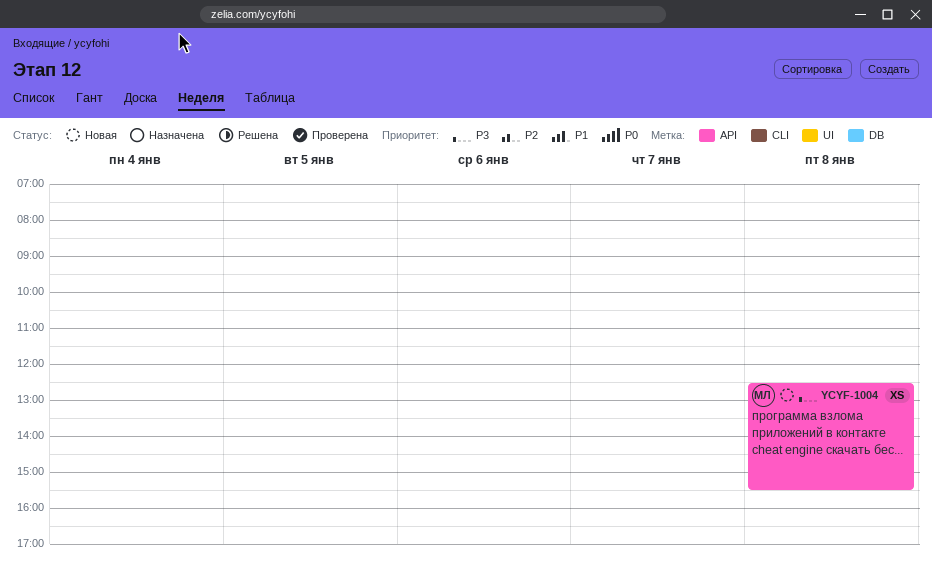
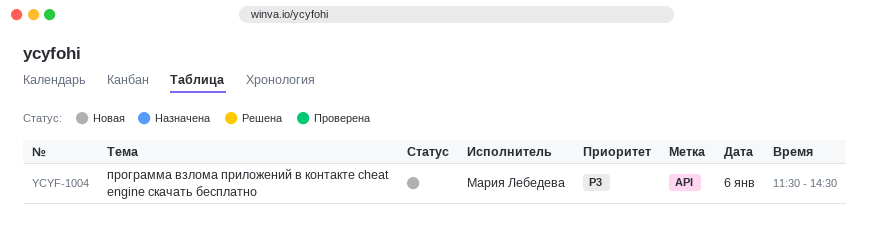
YCYF-1004, day: Jan 8 -> Jan 6
YCYF-1004, begins: 12:30 -> 11:30
YCYF-1004, ends: 15:30 -> 14:30

